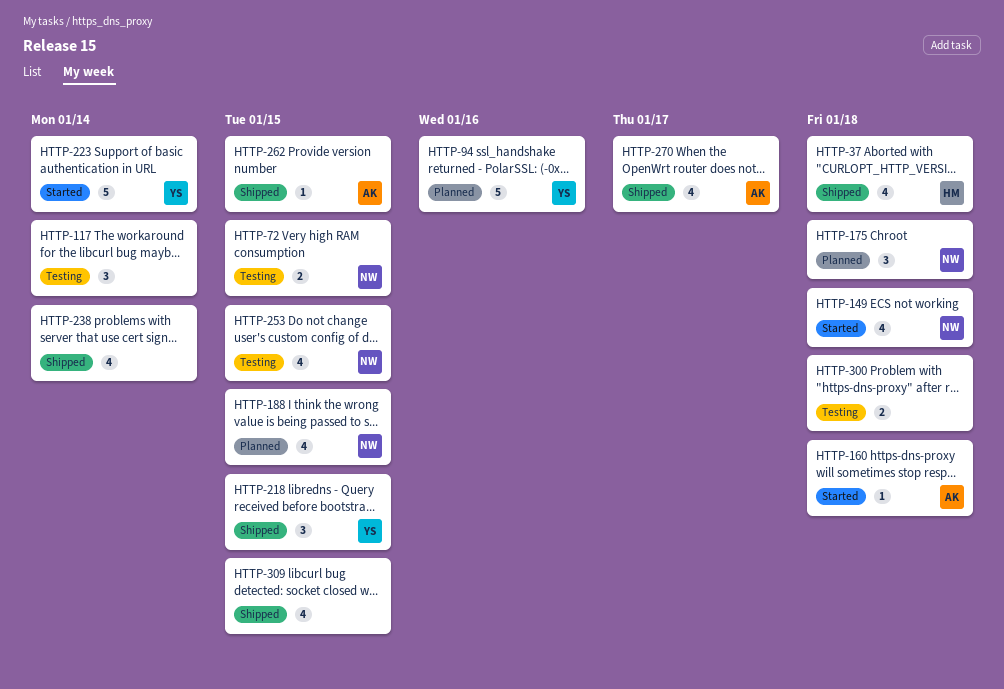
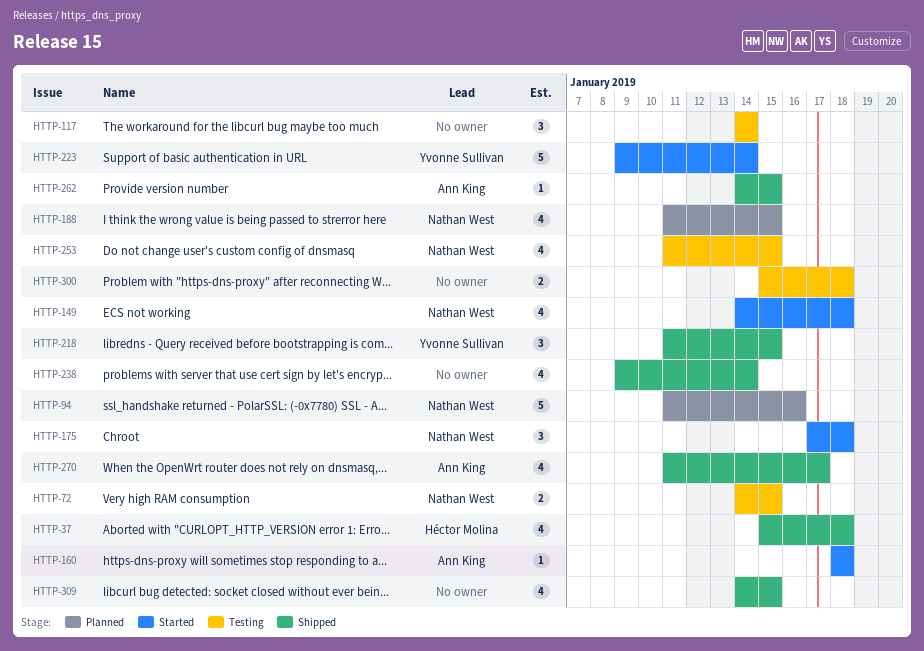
HTTP-94, owner: Yvonne Sullivan -> Nathan West
HTTP-175, status: Planned -> Started

